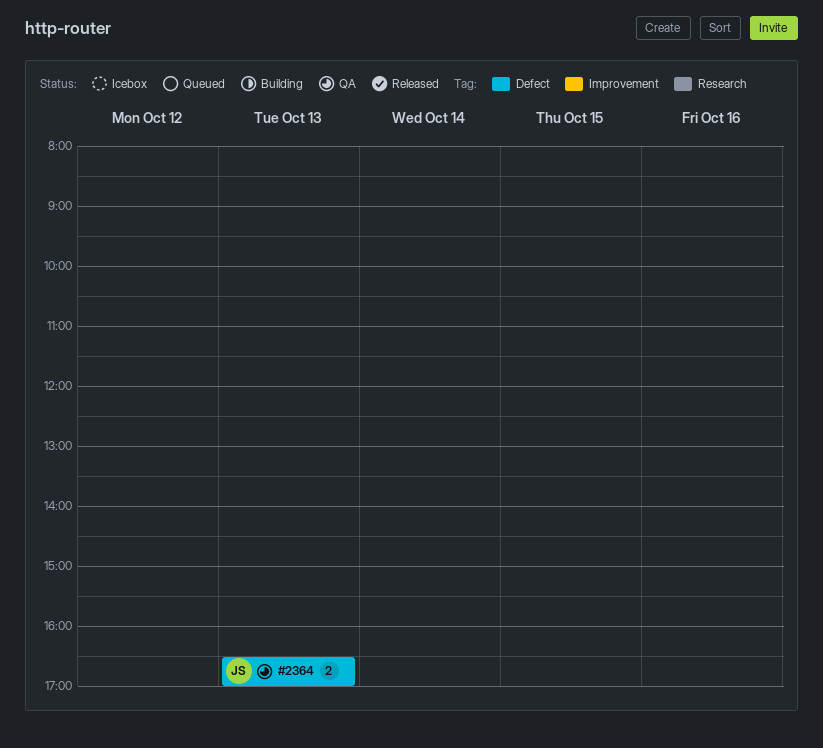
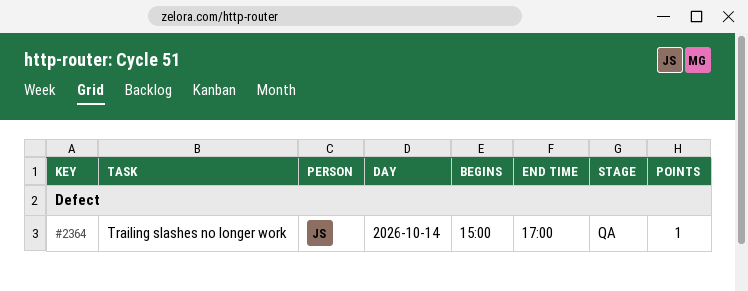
#2364, estimate: 2 -> 1
#2364, day: Oct 13 -> Oct 14
#2364, begins: 16:30 -> 15:00

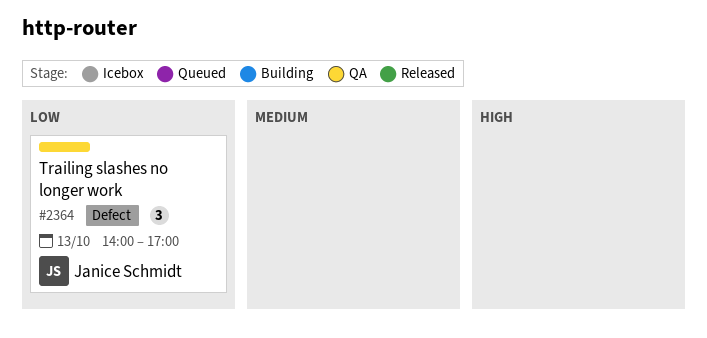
#2364, estimate: 1 -> 3
#2364, day: Oct 14 -> Oct 13
#2364, begins: 15:00 -> 14:00

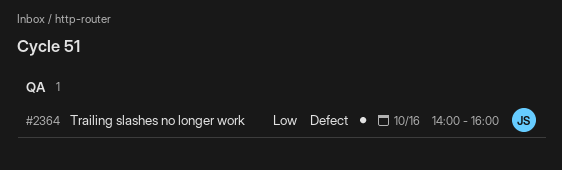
#2364, estimate: 3 -> 1
#2364, day: Oct 13 -> Oct 16
#2364, ends: 17:00 -> 16:00

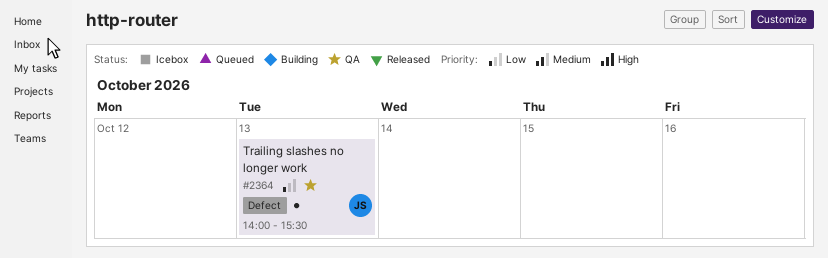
#2364, day: Oct 16 -> Oct 13
#2364, ends: 16:00 -> 15:30

